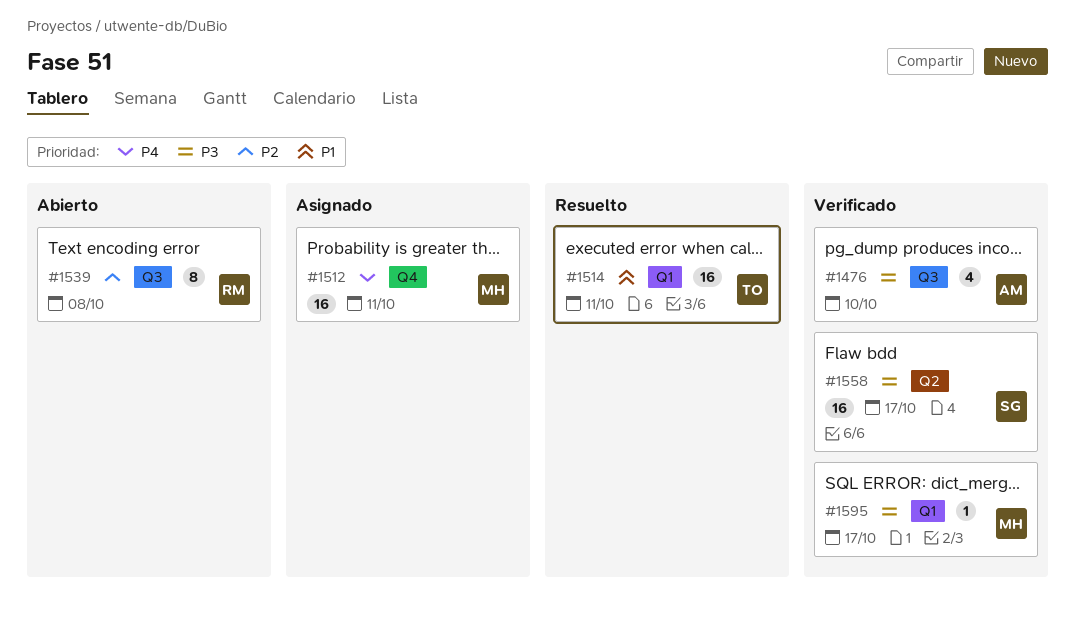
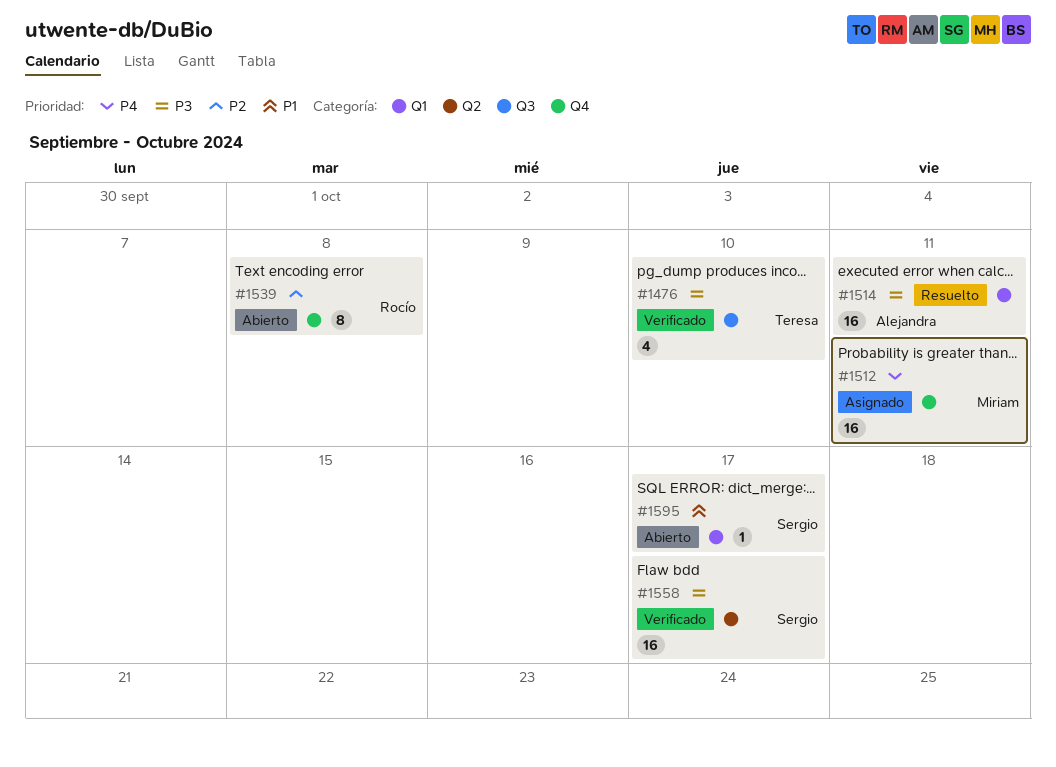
#1476, owner: Alejandra -> Teresa
#1514, owner: Teresa -> Alejandra
#1514, priority: P1 -> P3
#1539, label: Q3 -> Q4
#1595, status: Verificado -> Abierto
#1595, owner: Miriam -> Sergio
#1595, priority: P3 -> P1

